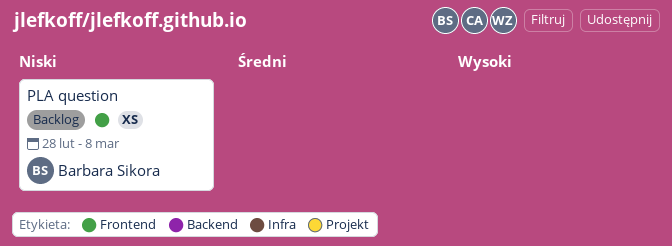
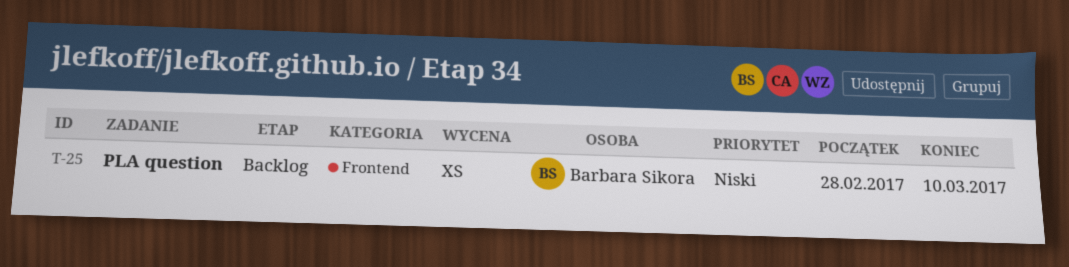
PLA question, due: Mar 8 -> Mar 10

